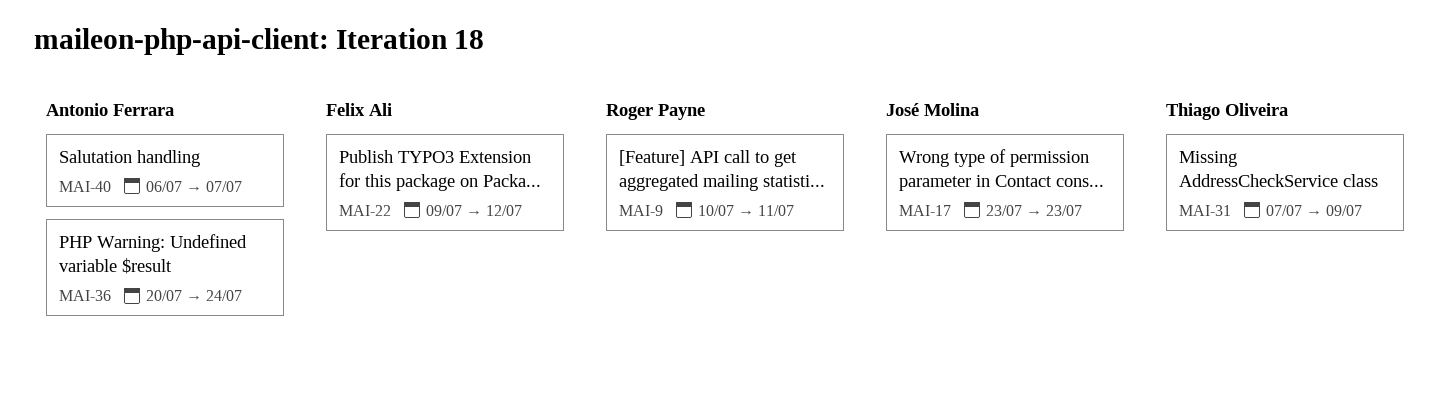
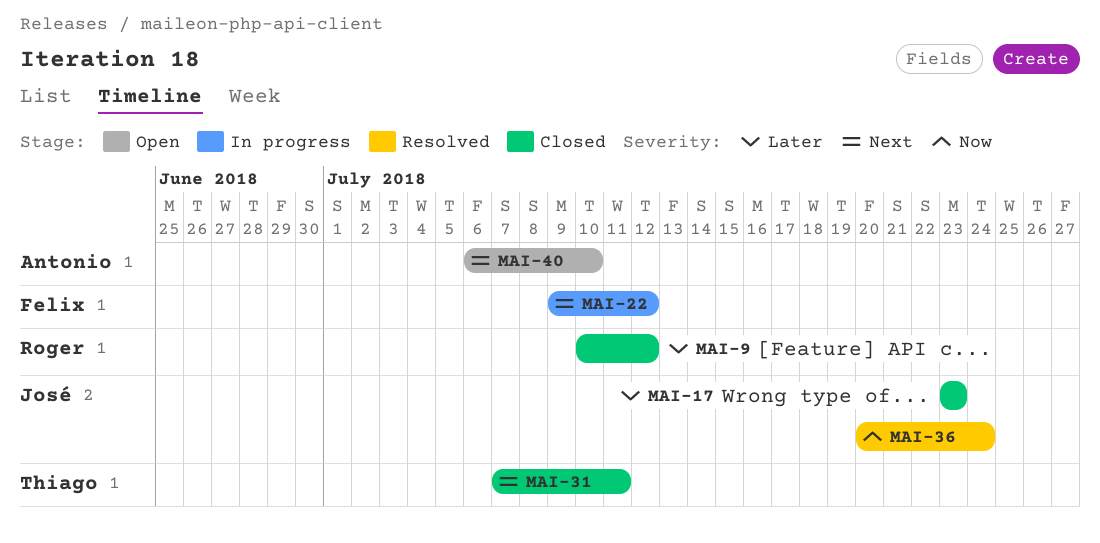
MAI-9, due: Jul 11 -> Jul 12
MAI-31, due: Jul 9 -> Jul 11
MAI-36, owner: Antonio Ferrara -> José Molina
MAI-40, due: Jul 7 -> Jul 10

